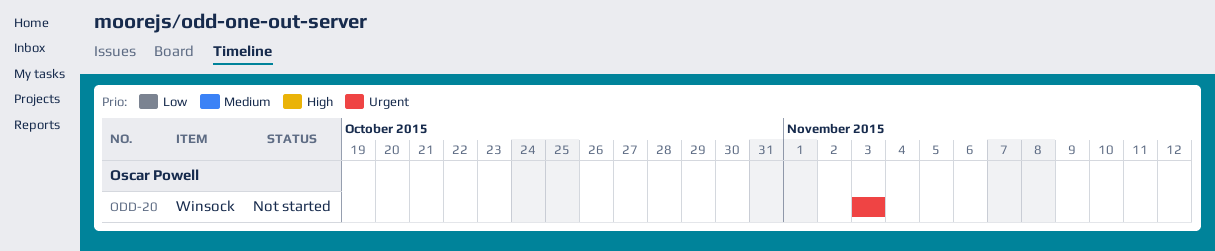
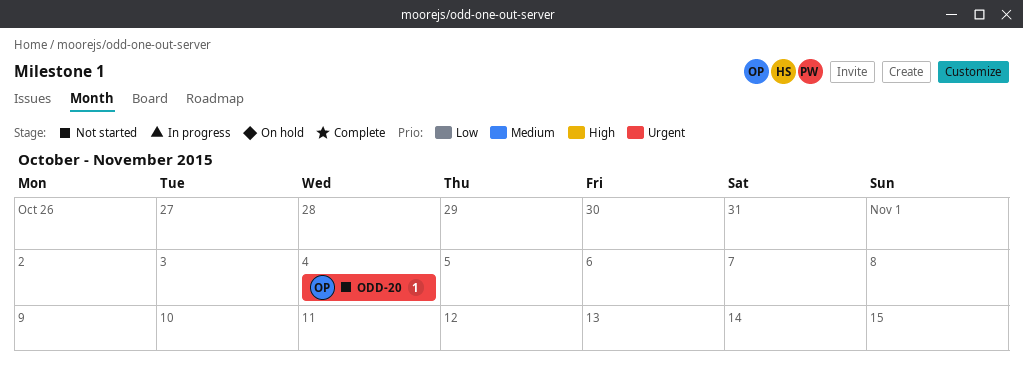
ODD-20, start: Nov 3 -> Nov 4
ODD-20, due: Nov 3 -> Nov 4

